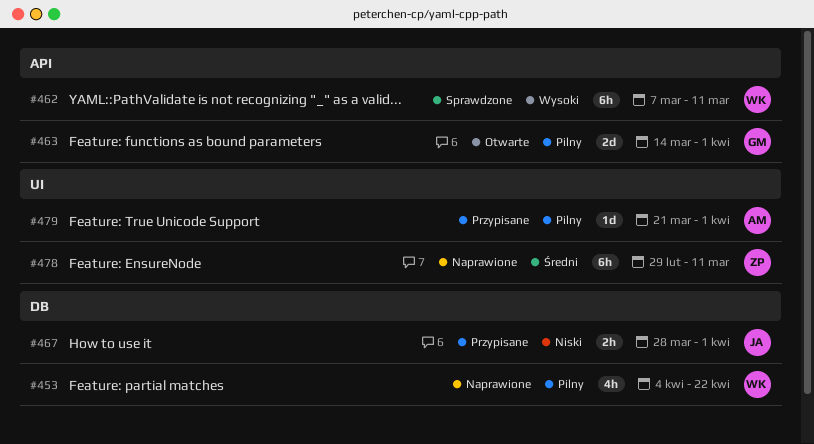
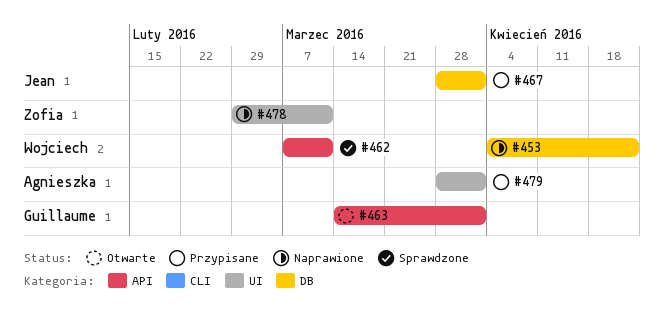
#479, start: Mar 21 -> Mar 28

